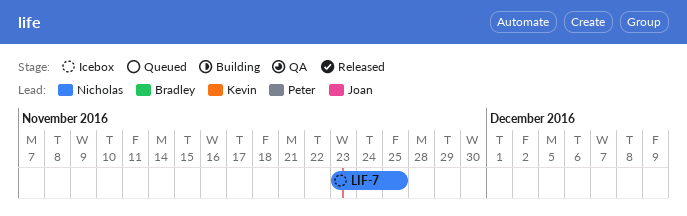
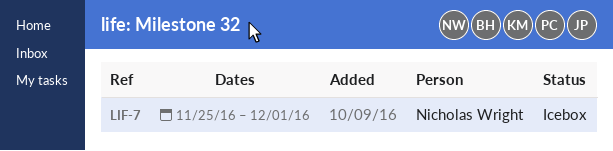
LIF-7, start: Nov 23 -> Nov 25
LIF-7, due: Nov 25 -> Dec 1

